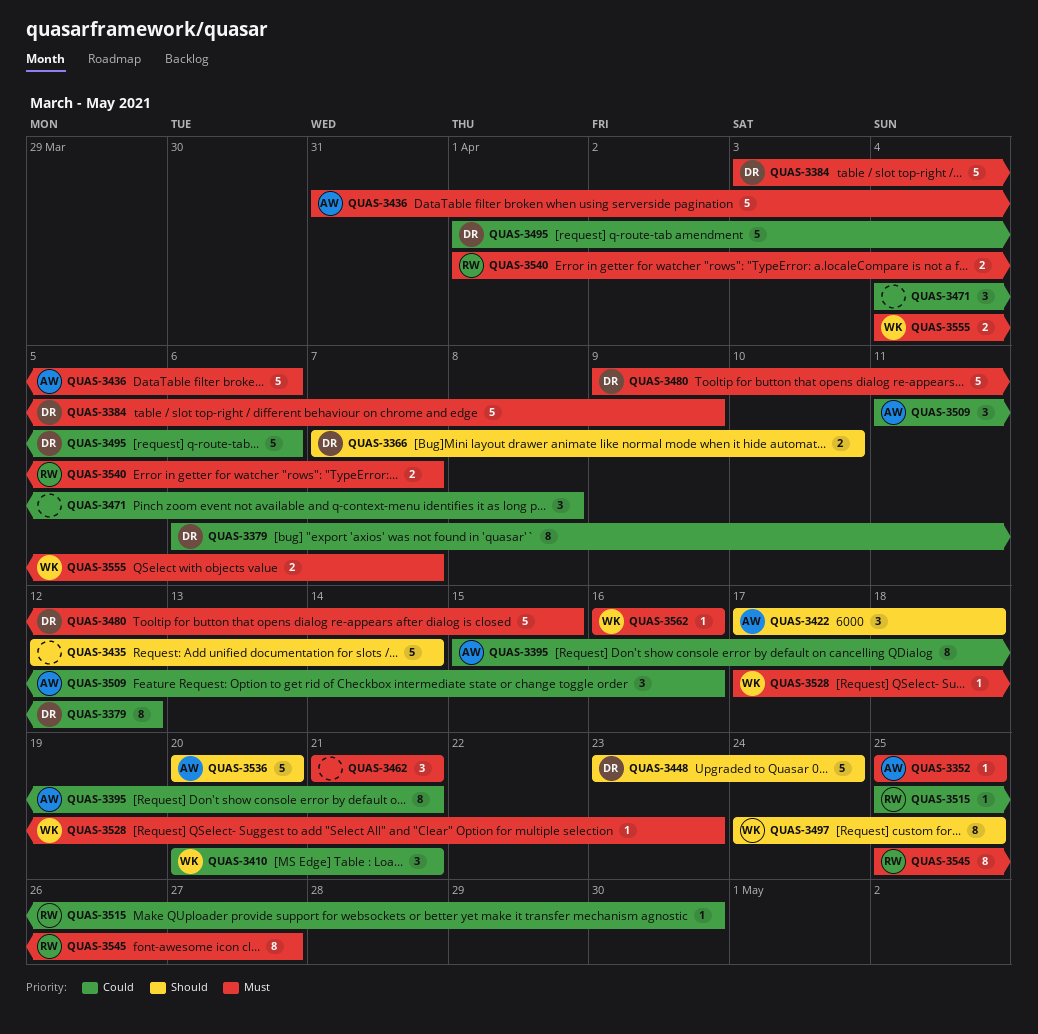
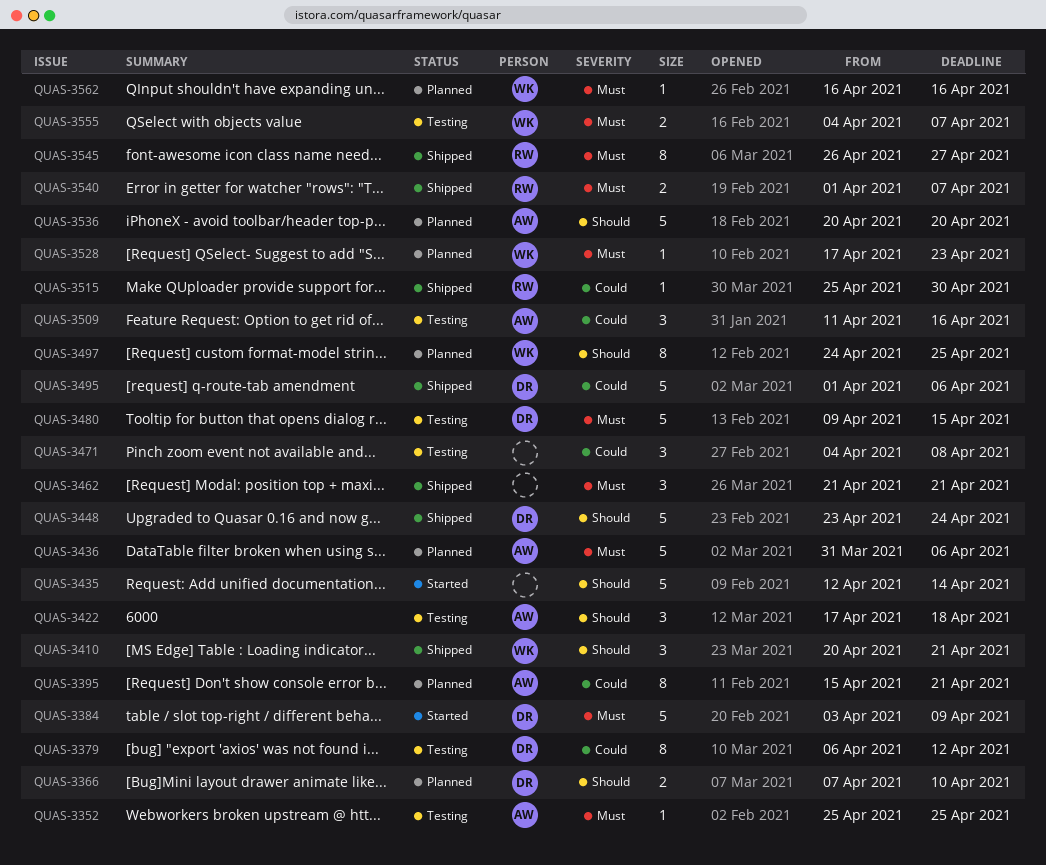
QUAS-3410, priority: Could -> Should
QUAS-3545, start: Apr 25 -> Apr 26

